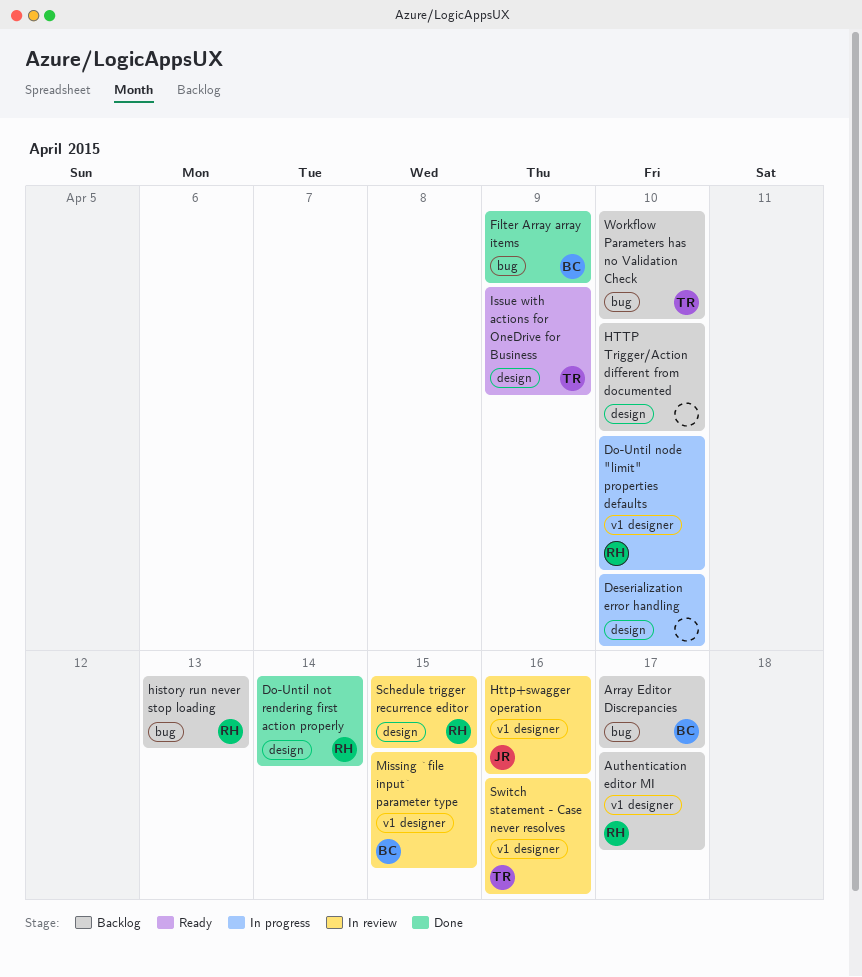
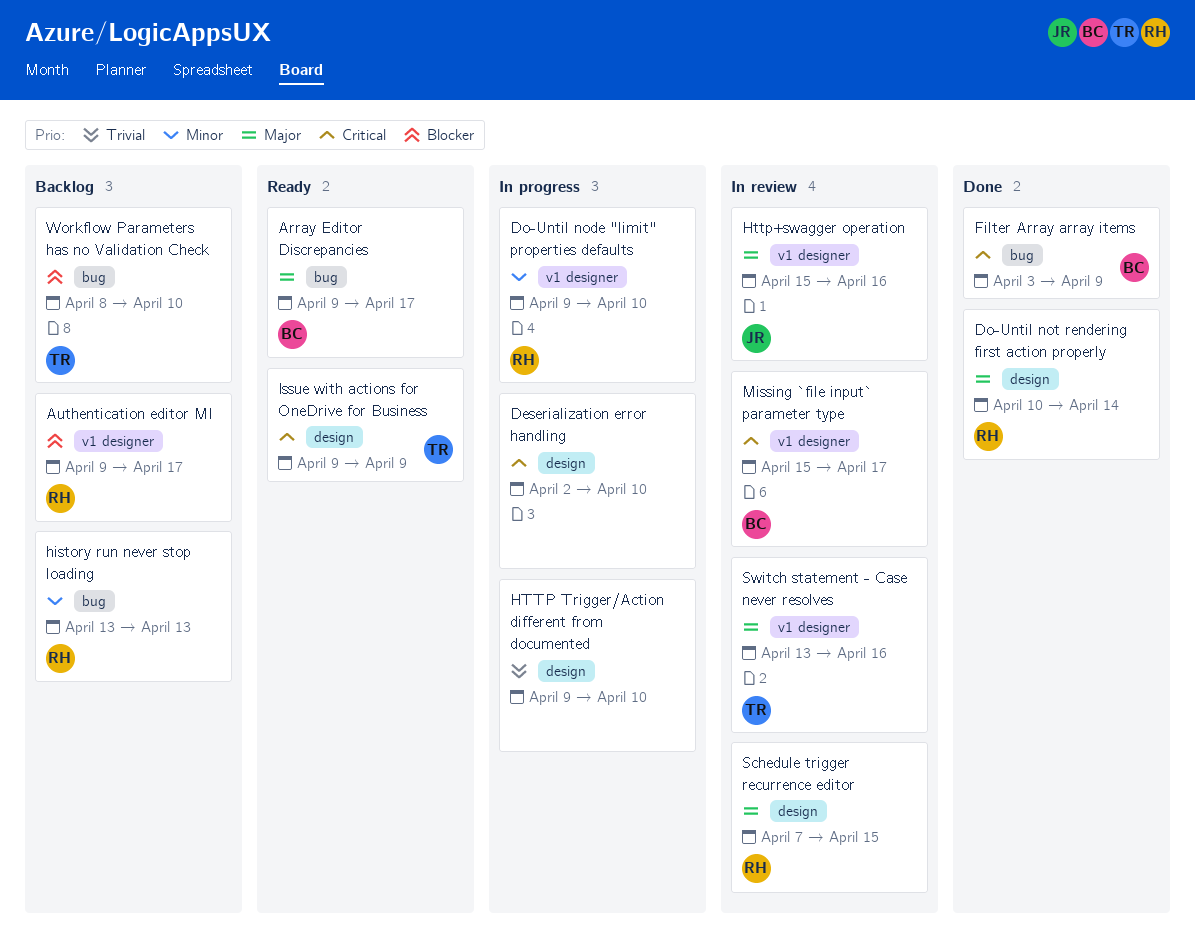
Array Editor Discrepancies, status: Backlog -> Ready
HTTP Trigger/Action different from documented, status: Backlog -> In progress
Missing `file input` parameter type, due: Apr 15 -> Apr 17

